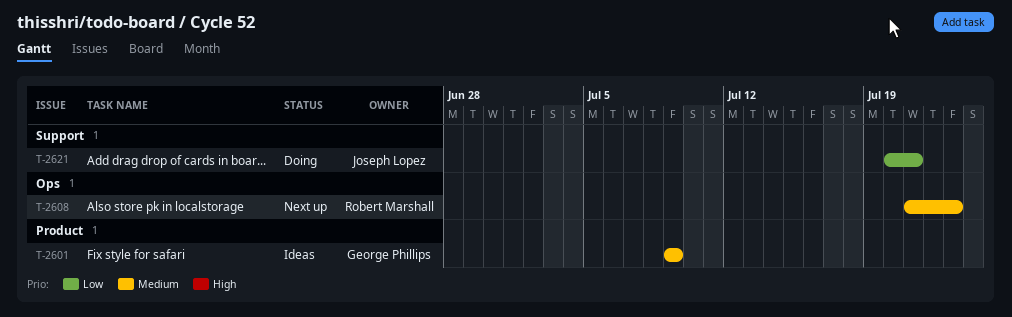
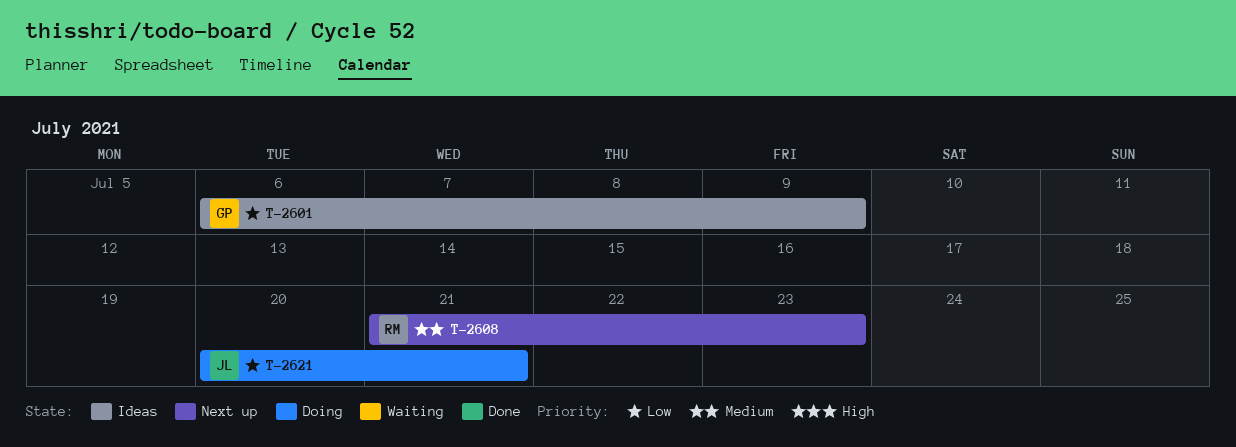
T-2601, priority: Medium -> Low
T-2601, start: Jul 9 -> Jul 6

